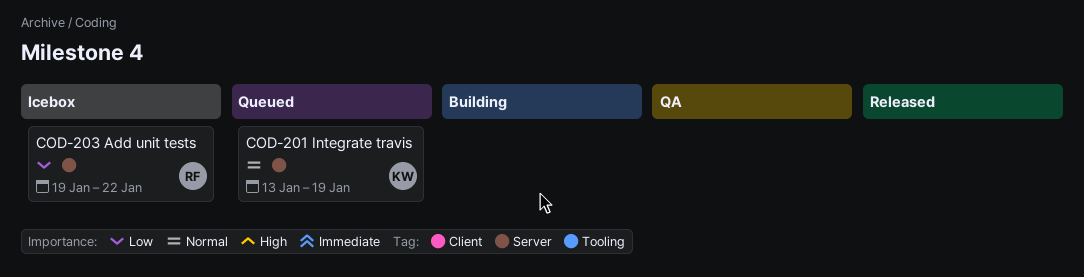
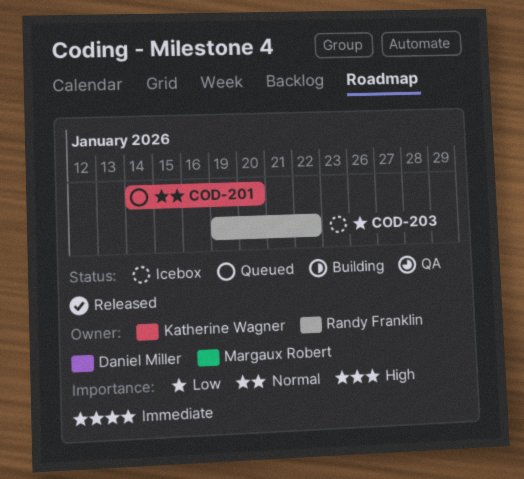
COD-201, start: Jan 13 -> Jan 14
COD-201, due: Jan 19 -> Jan 20

